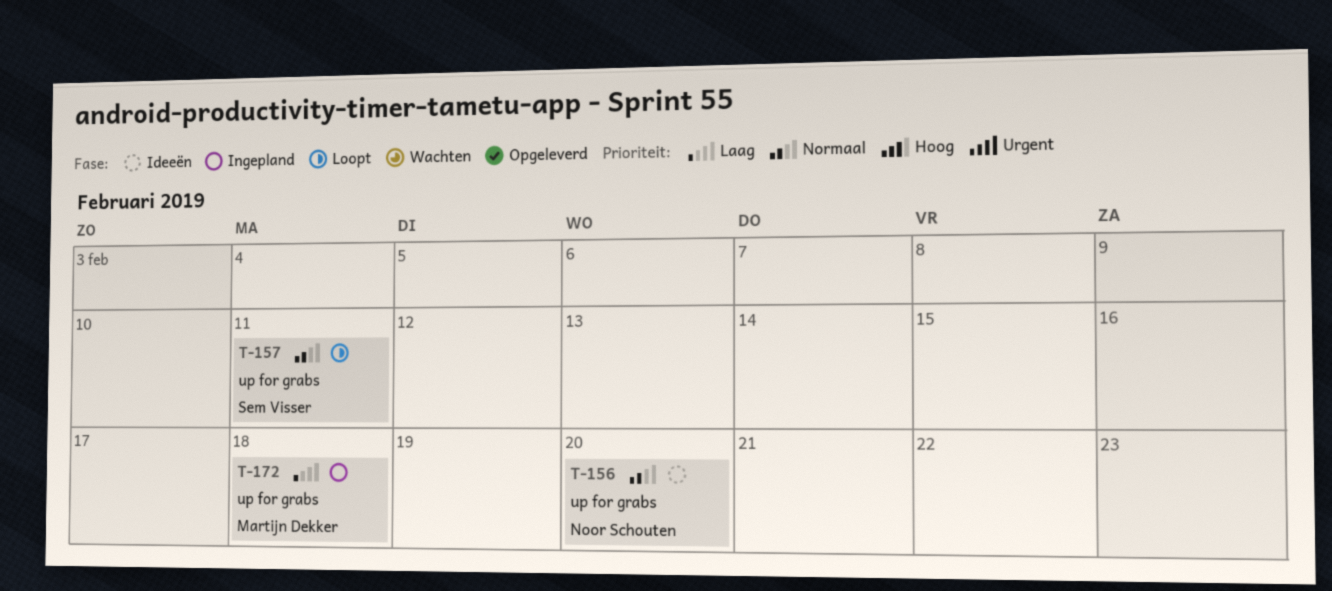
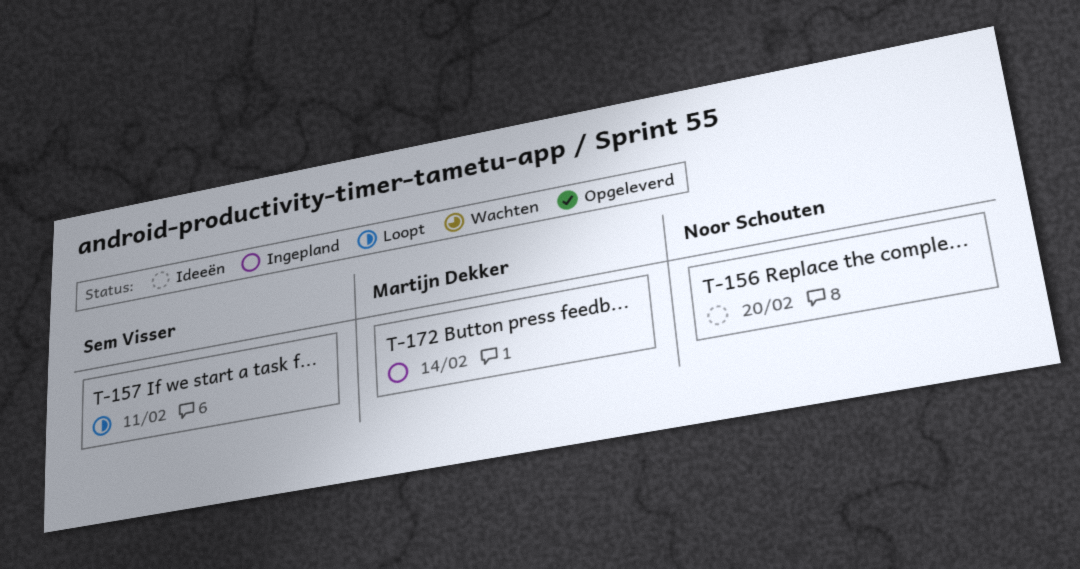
T-172, due: Feb 18 -> Feb 14

